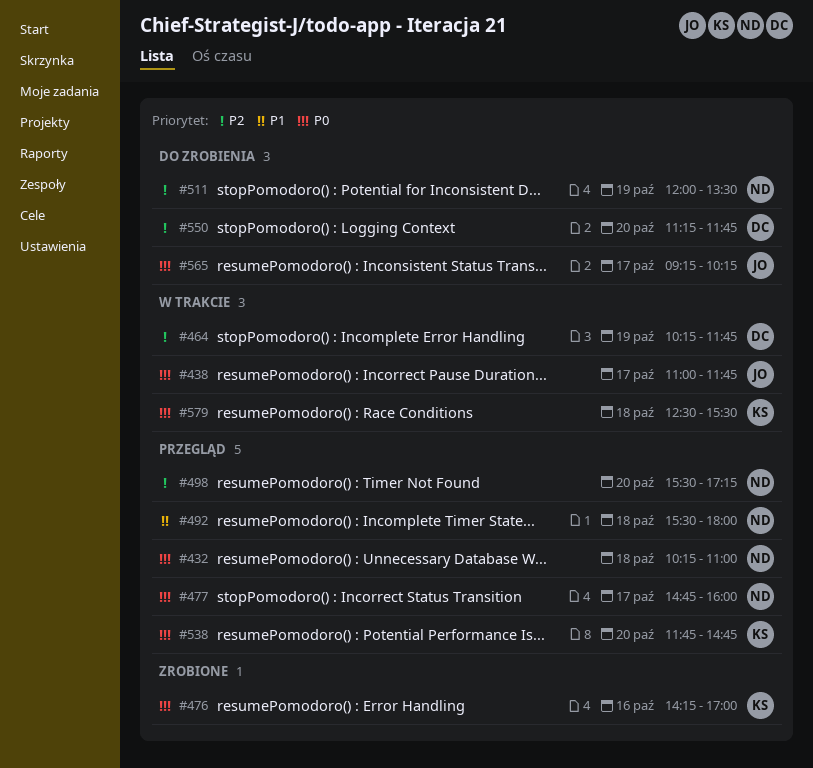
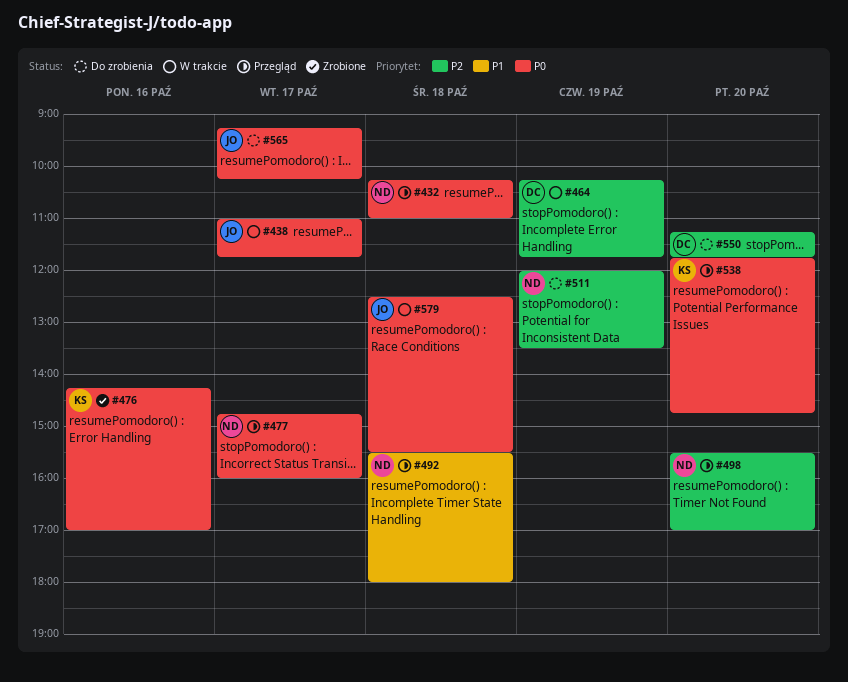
#498, ends: 17:15 -> 17:00
#579, owner: KS -> JO

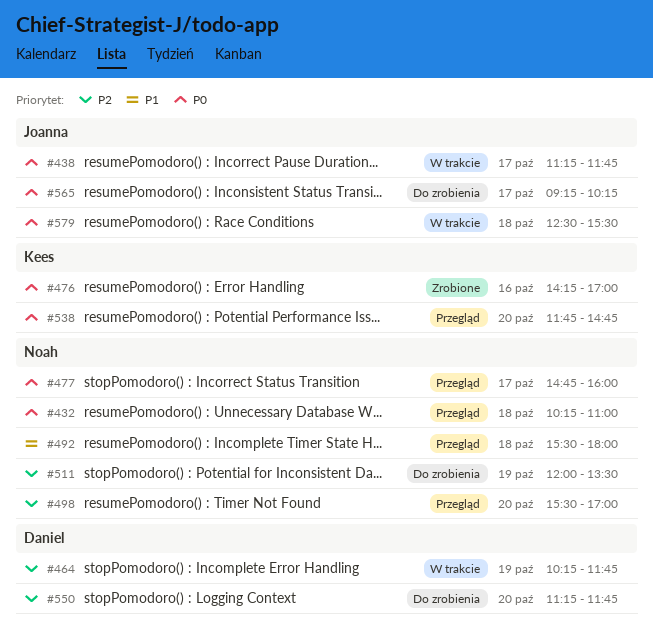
#438, begins: 11:00 -> 11:15

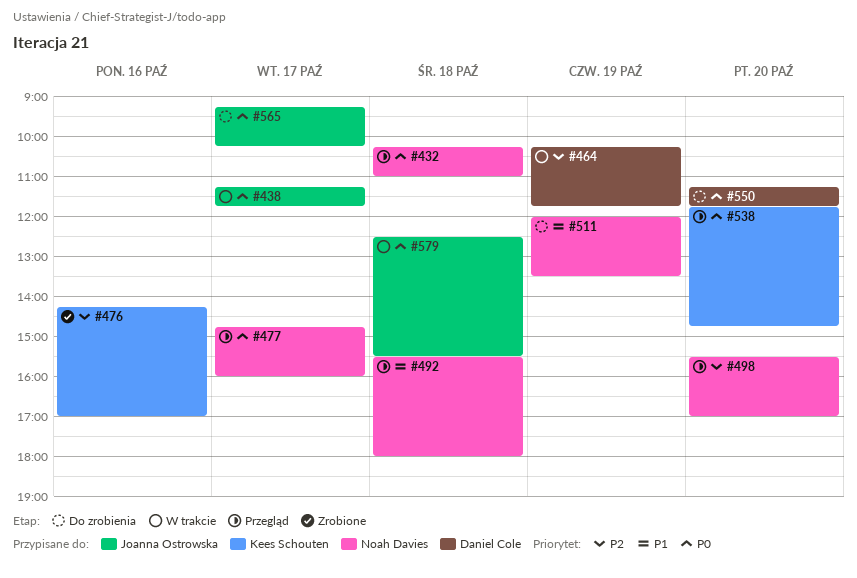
#476, priority: P0 -> P2
#511, priority: P2 -> P1
#550, priority: P2 -> P0

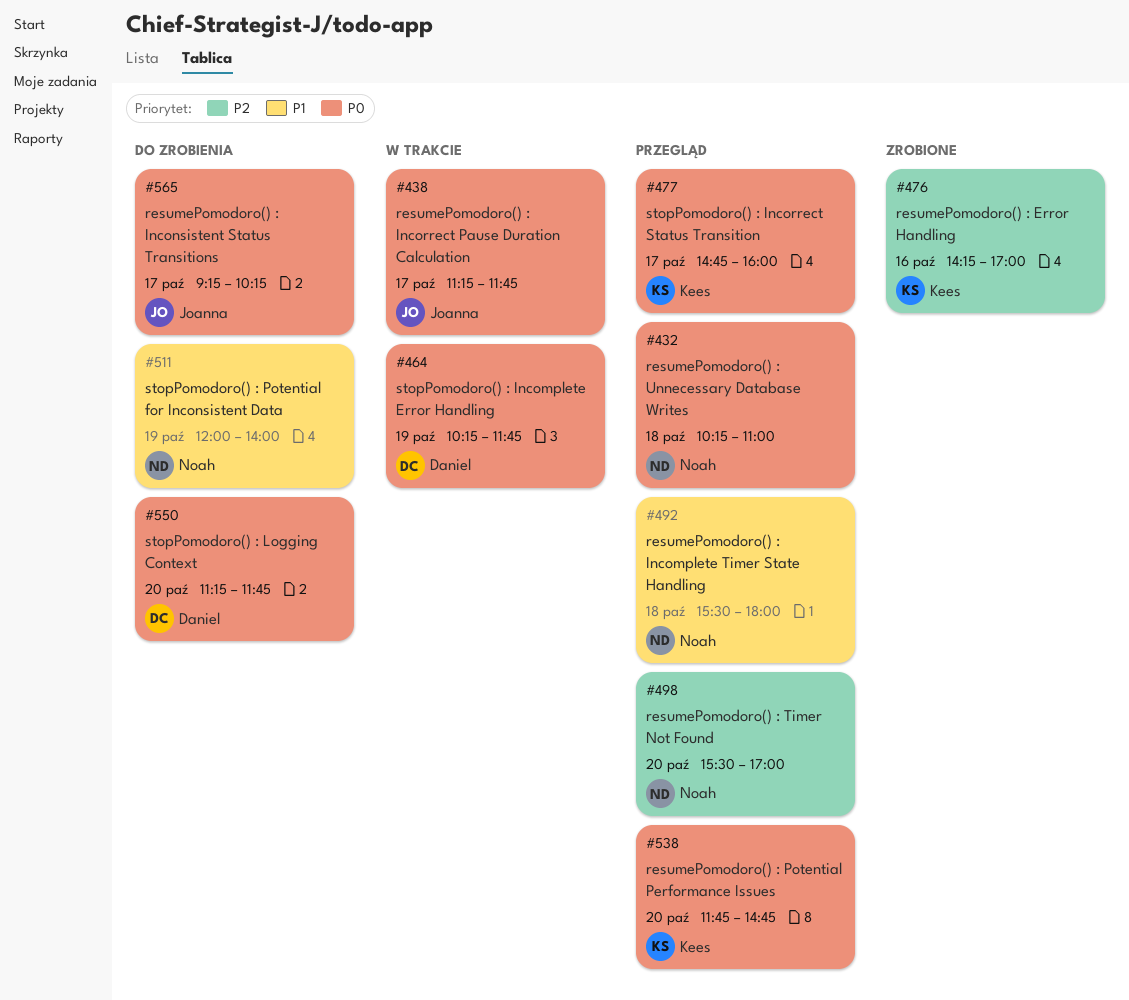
#464, priority: P2 -> P0
#477, owner: Noah Davies -> Kees Schouten
#511, ends: 13:30 -> 14:00
#579: present -> none

